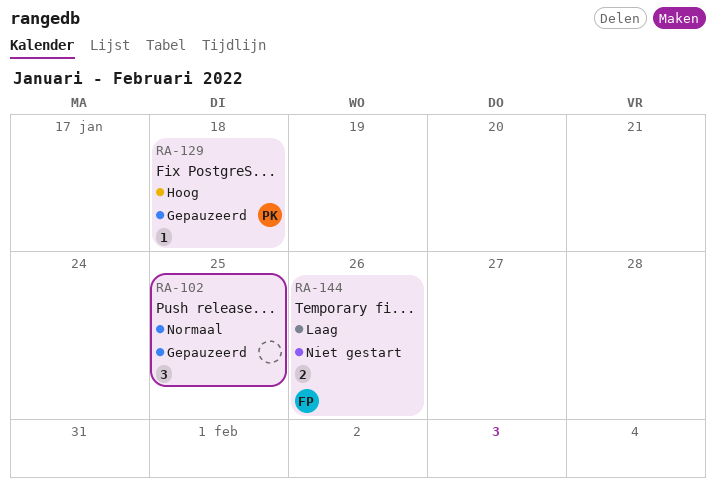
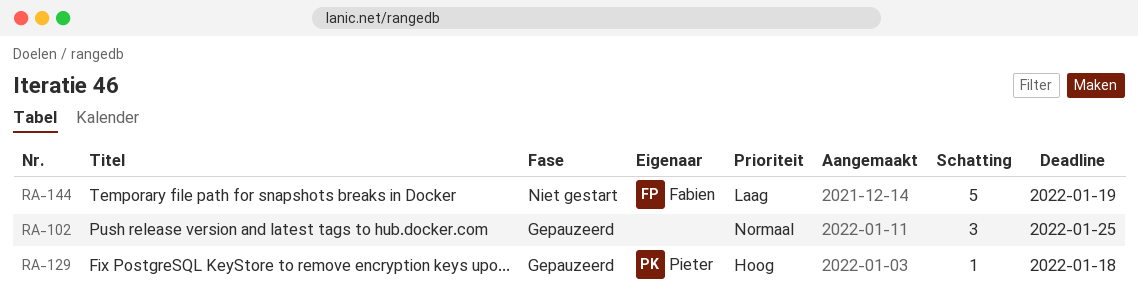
RA-144, estimate: 2 -> 5
RA-144, due: Jan 26 -> Jan 19

